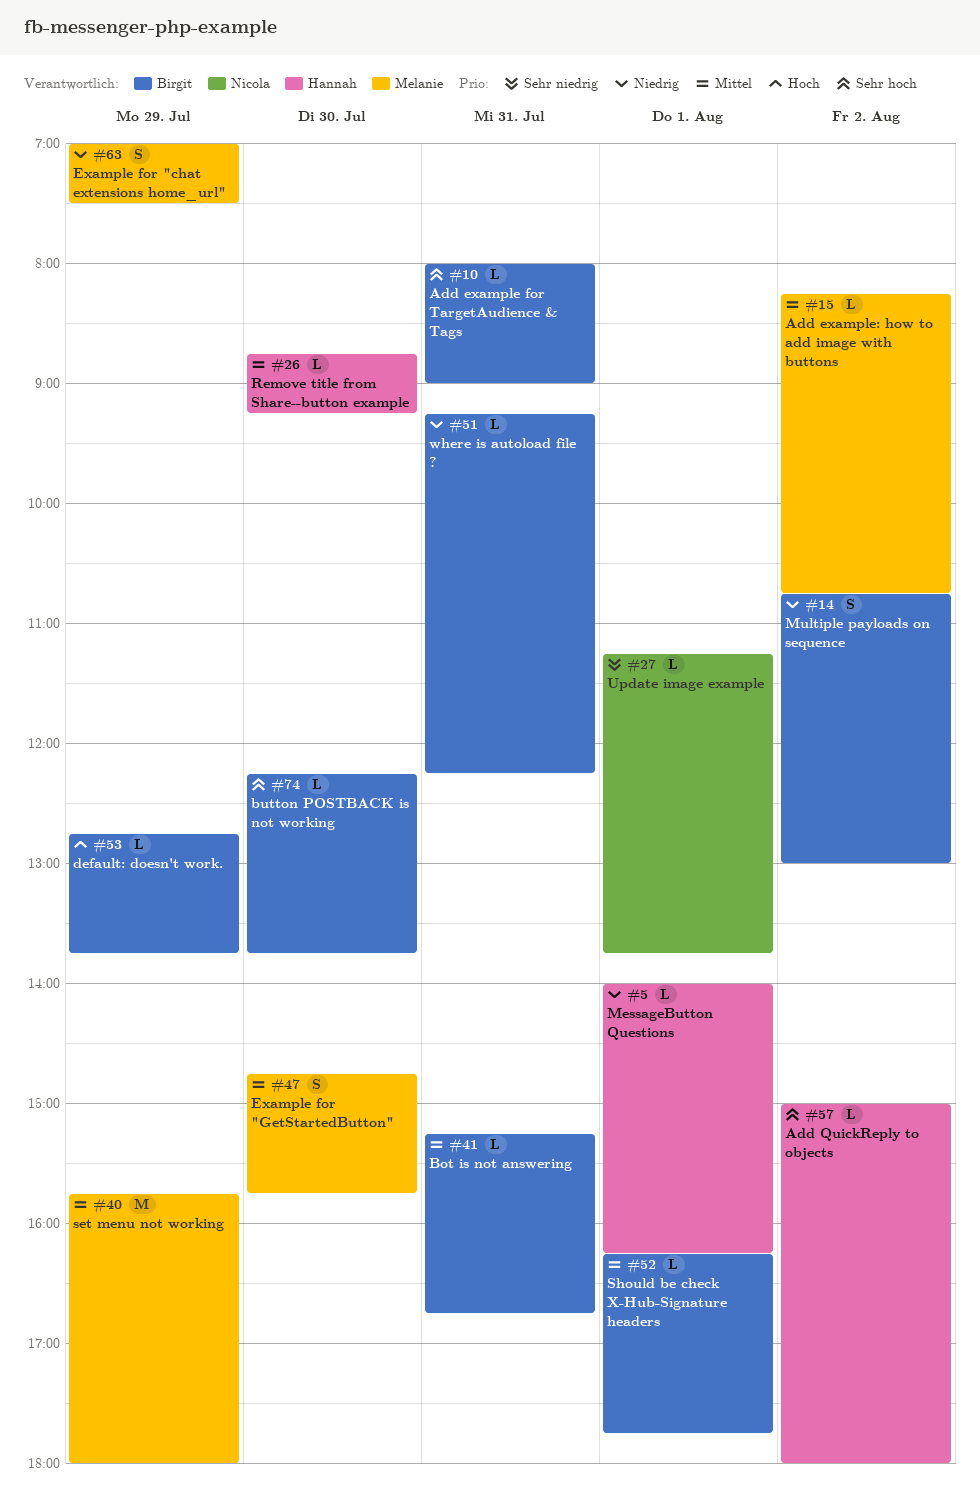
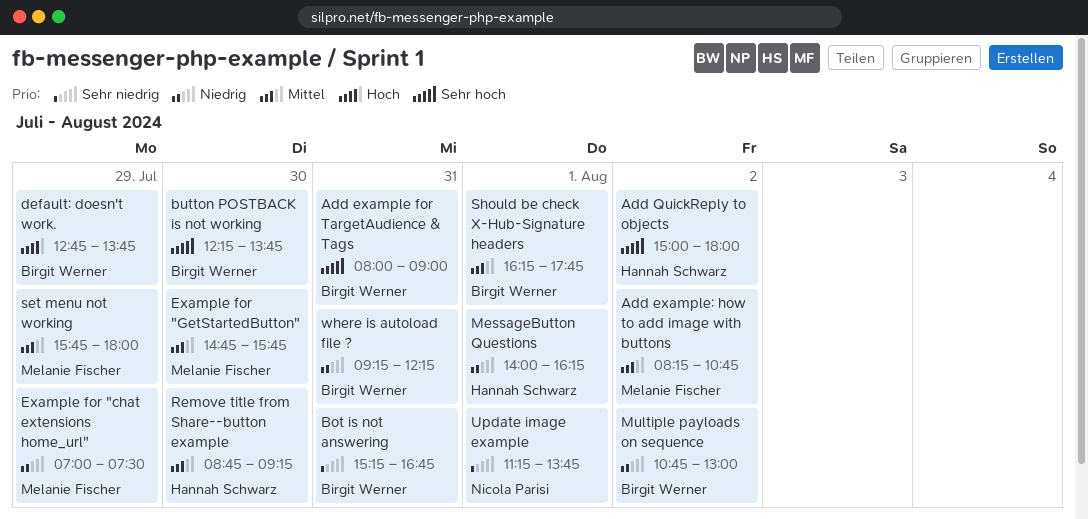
Bot is not answering, priority: Mittel -> Sehr niedrig

